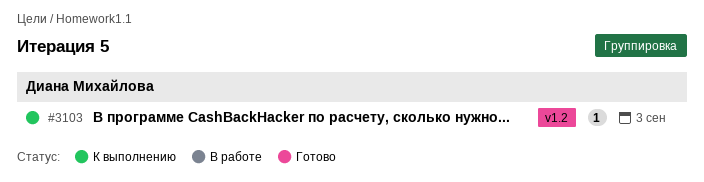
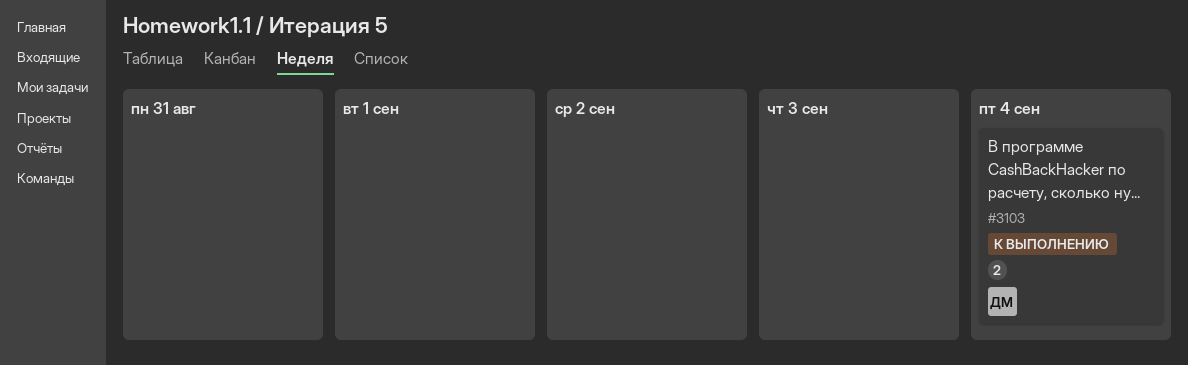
#3103, estimate: 1 -> 2
#3103, due: Sep 3 -> Sep 4

